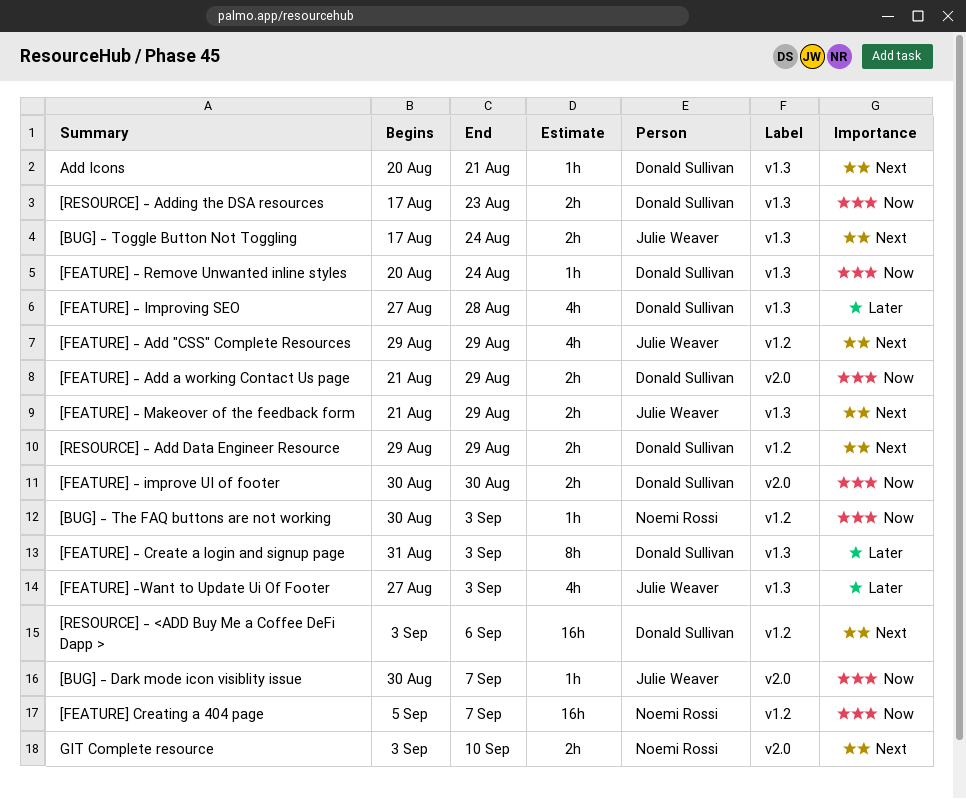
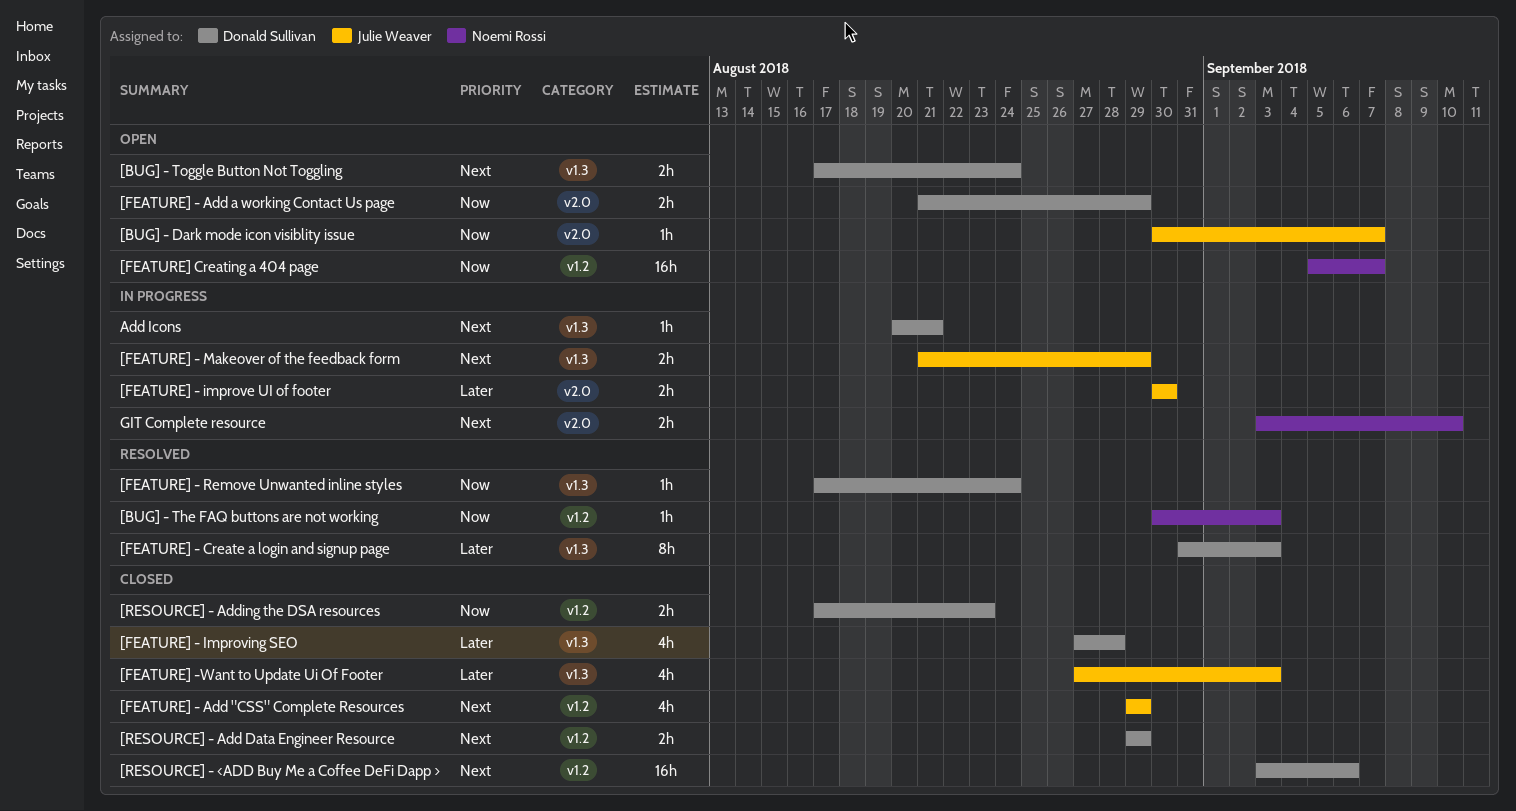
[BUG] - Toggle Button Not Toggling, owner: Julie Weaver -> Donald Sullivan
[FEATURE] - improve UI of footer, owner: Donald Sullivan -> Julie Weaver
[FEATURE] - improve UI of footer, priority: Now -> Later
[FEATURE] - Remove Unwanted inline styles, start: Aug 20 -> Aug 17
[RESOURCE] - Adding the DSA resources, label: v1.3 -> v1.2

